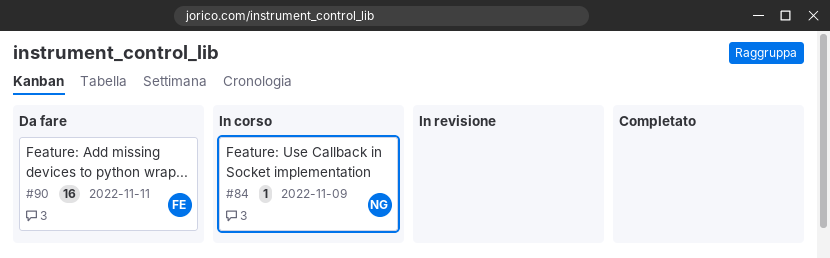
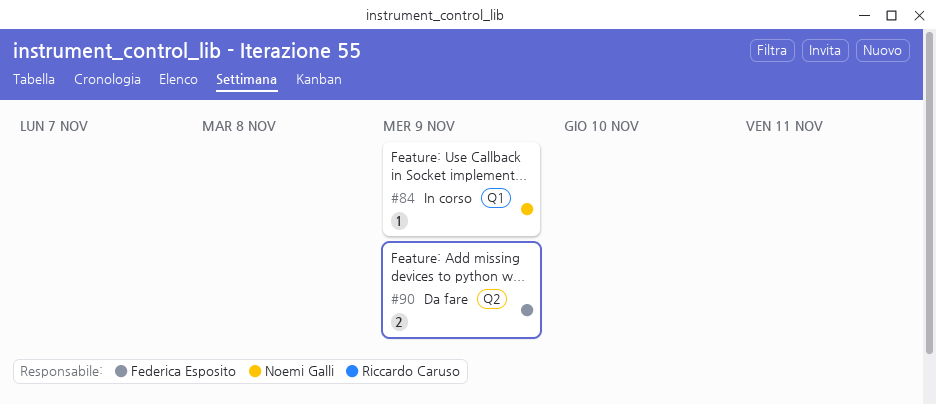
#90, estimate: 16 -> 2
#90, due: Nov 11 -> Nov 9

